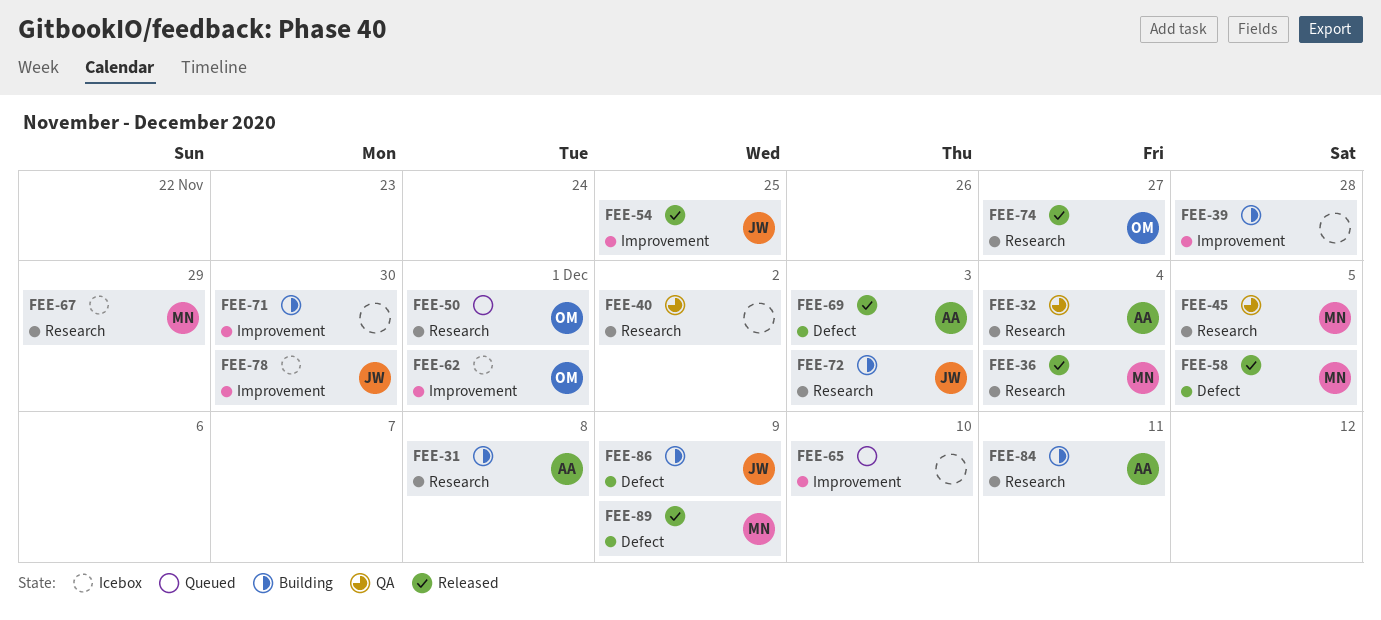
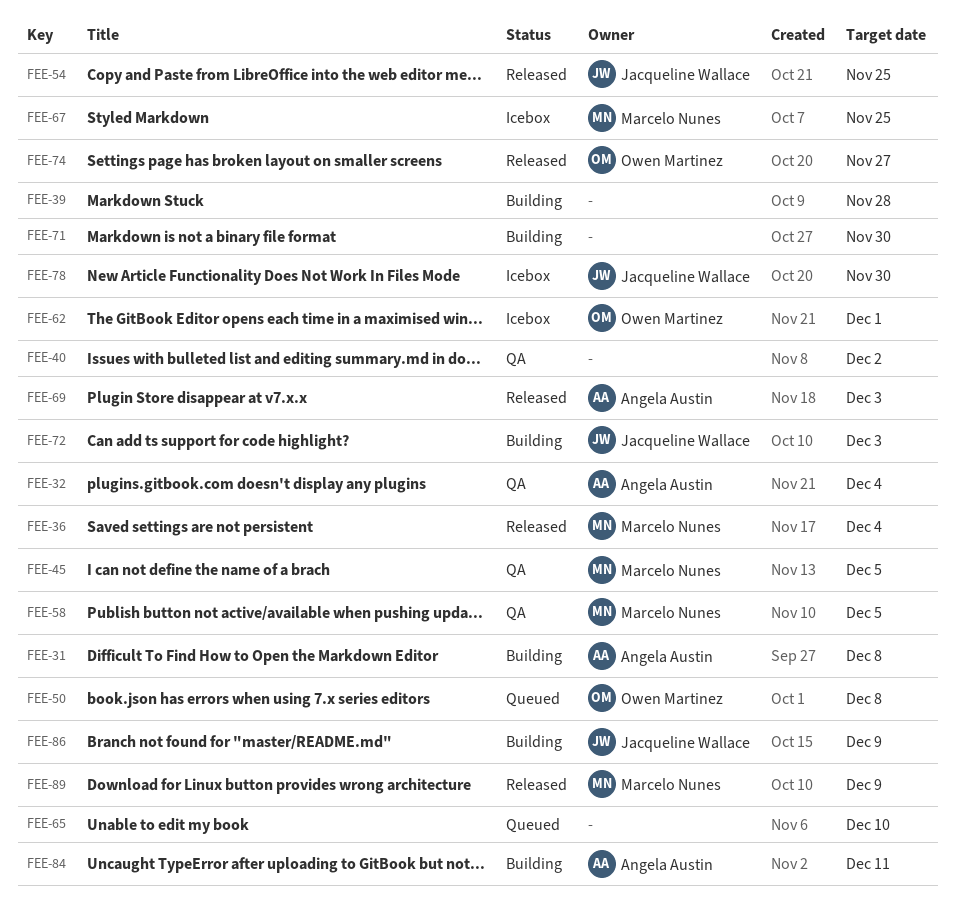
FEE-50, due: Dec 1 -> Dec 8
FEE-58, status: Released -> QA
FEE-67, due: Nov 29 -> Nov 25

